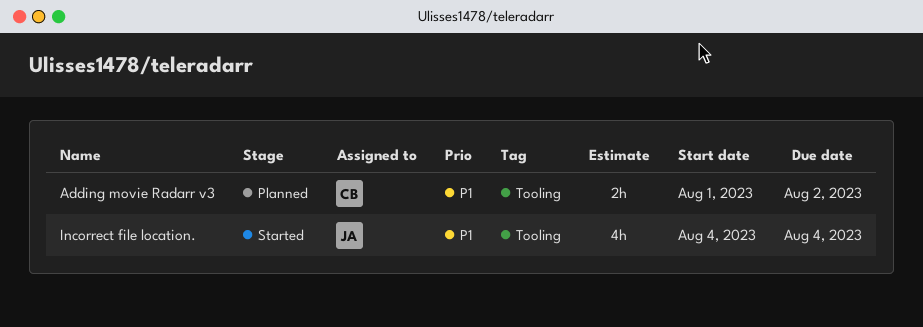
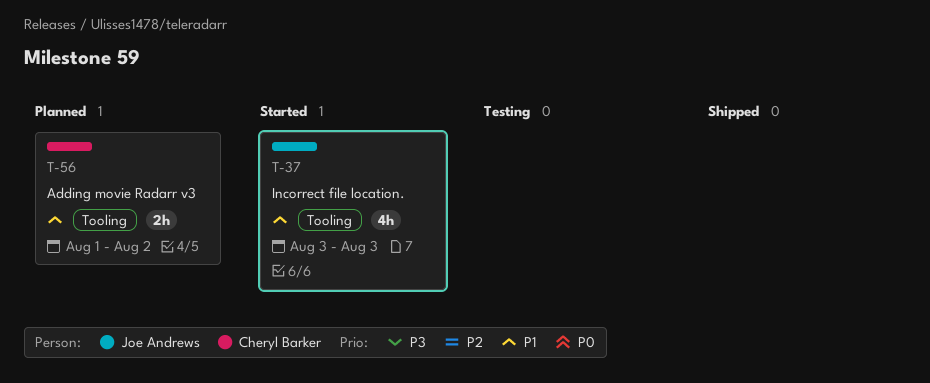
Incorrect file location., start: Aug 4 -> Aug 3
Incorrect file location., due: Aug 4 -> Aug 3

